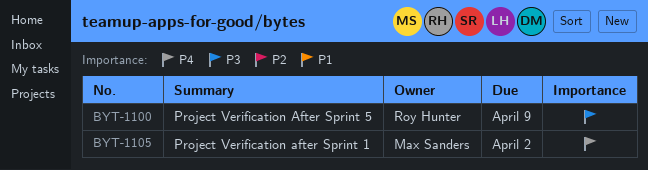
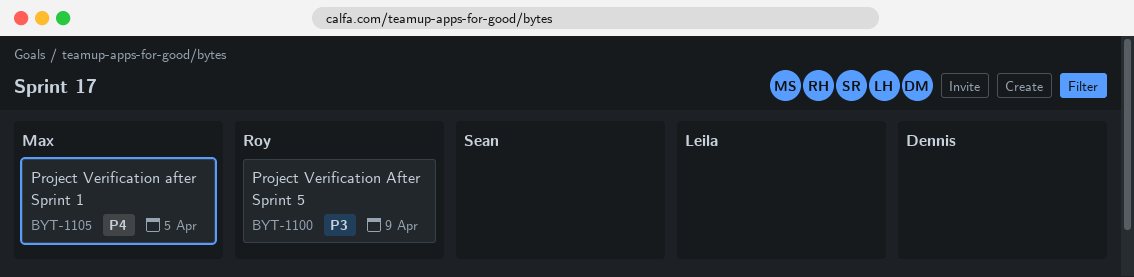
BYT-1105, due: Apr 2 -> Apr 5

